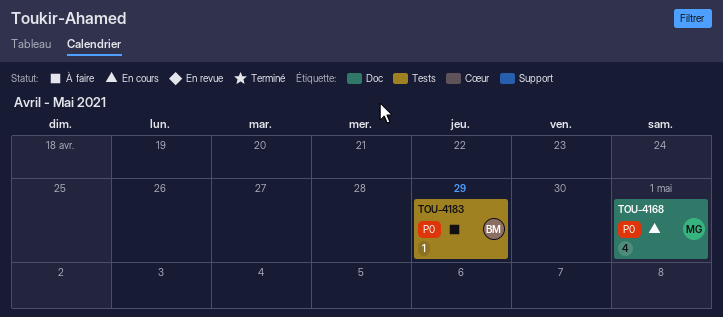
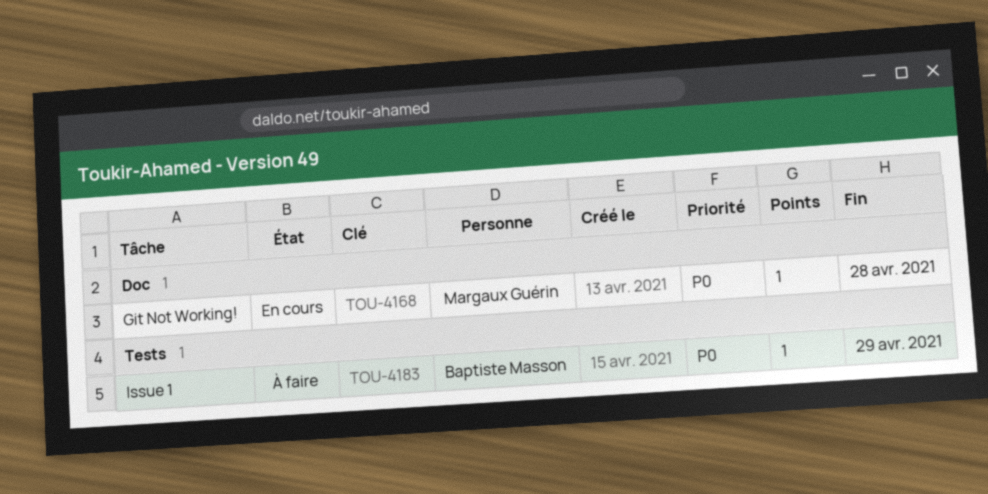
TOU-4168, estimate: 4 -> 1
TOU-4168, due: May 1 -> Apr 28

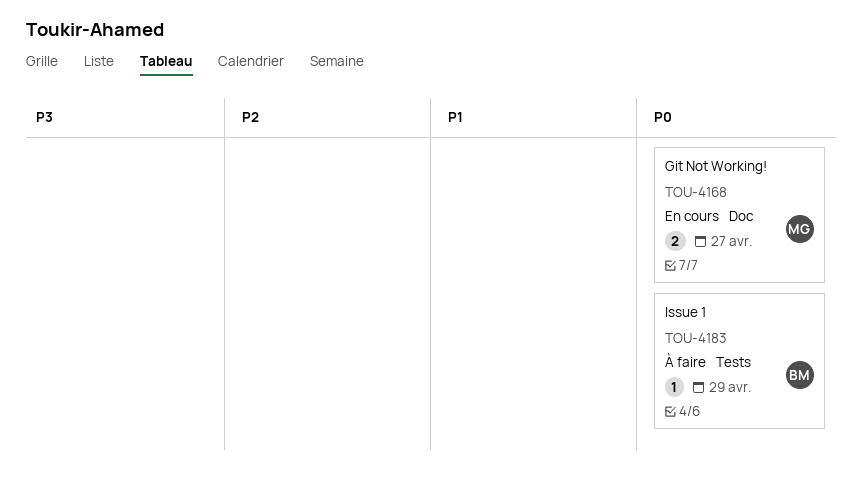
TOU-4168, estimate: 1 -> 2
TOU-4168, due: Apr 28 -> Apr 27

